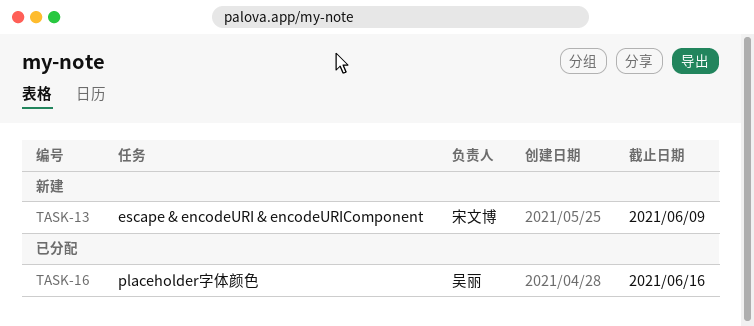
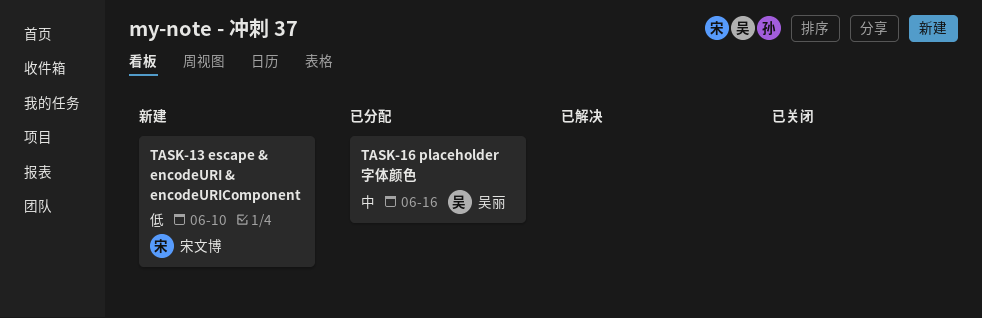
TASK-13, due: Jun 9 -> Jun 10

